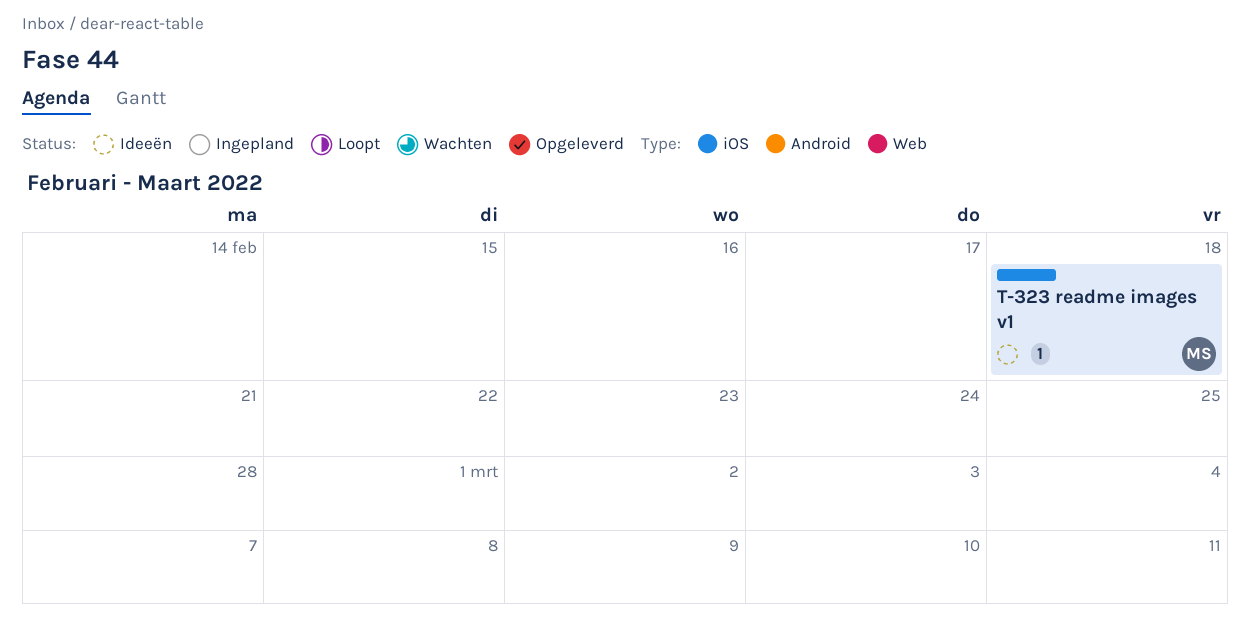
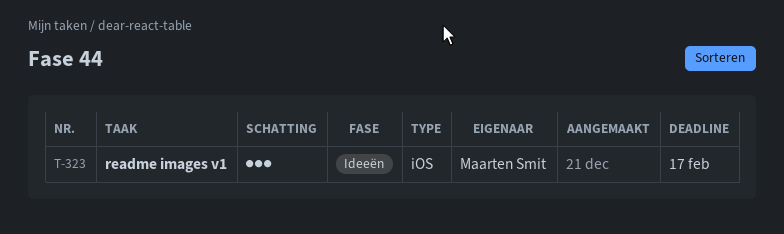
T-323, estimate: 1 -> 3
T-323, due: Feb 18 -> Feb 17

